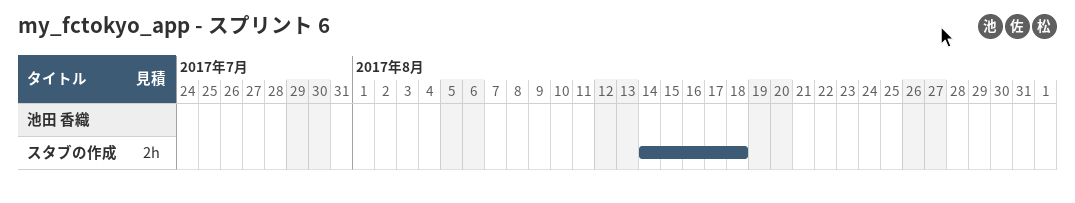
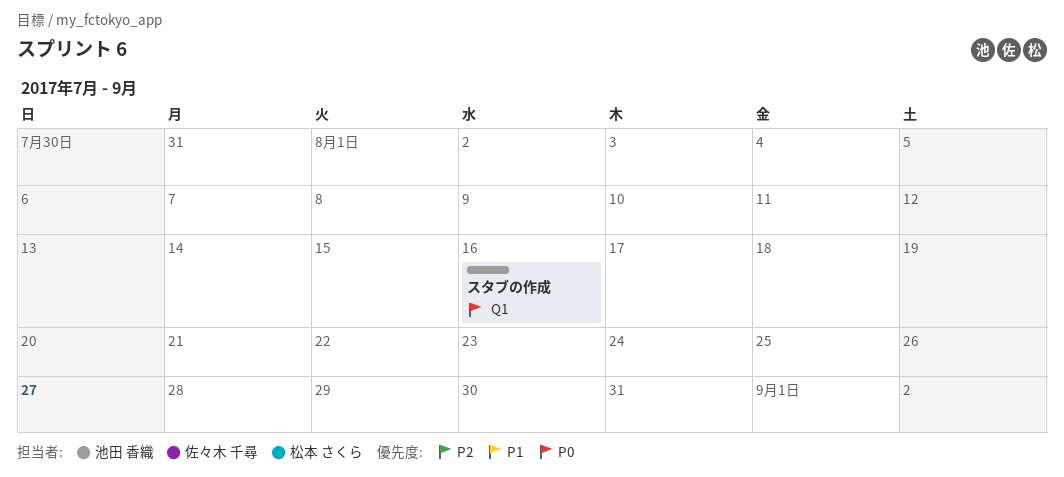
スタブの作成, due: Aug 18 -> Aug 16

